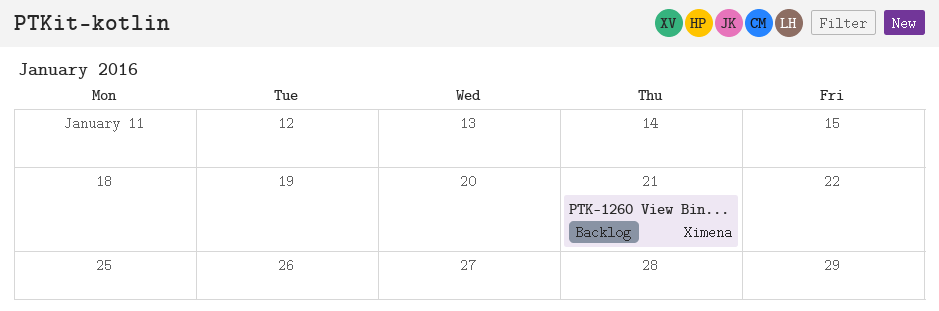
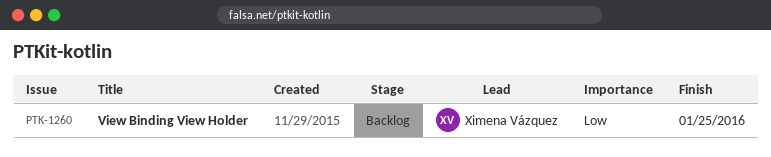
PTK-1260, due: Jan 21 -> Jan 25

